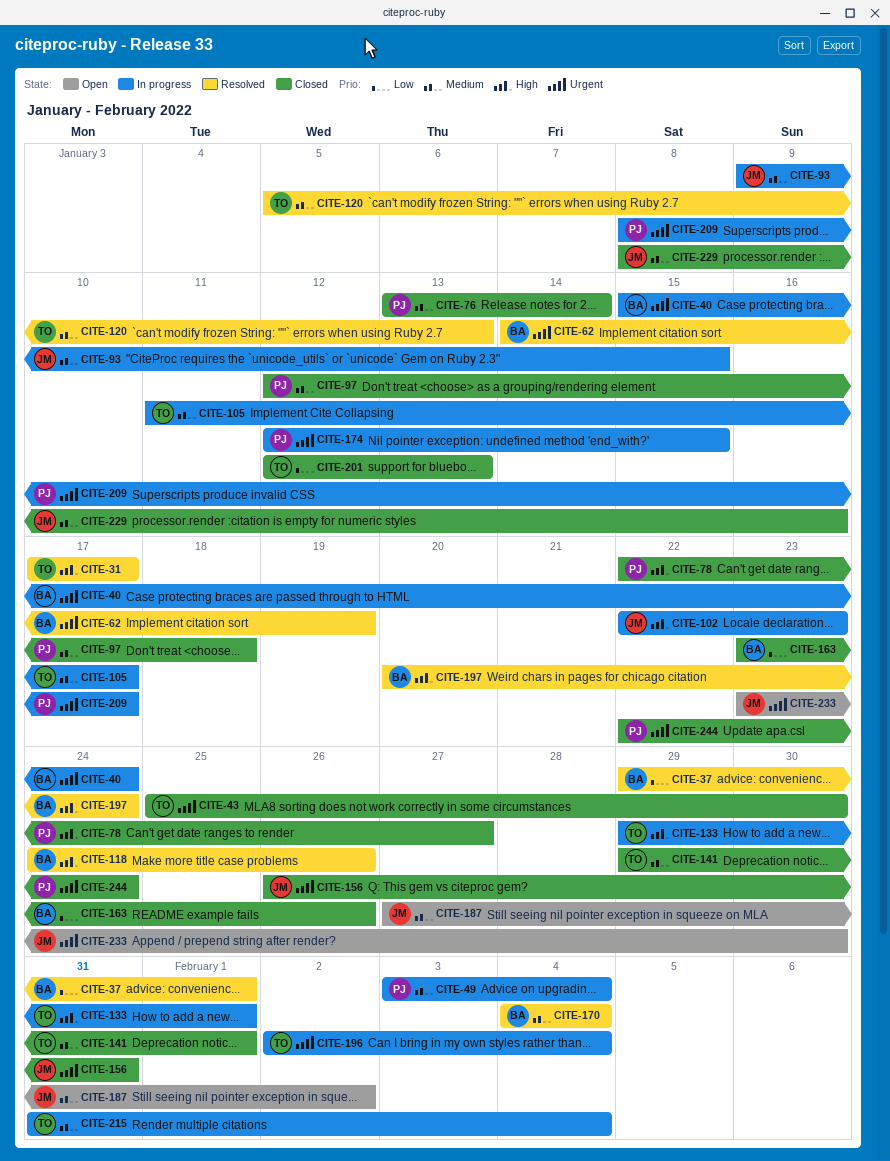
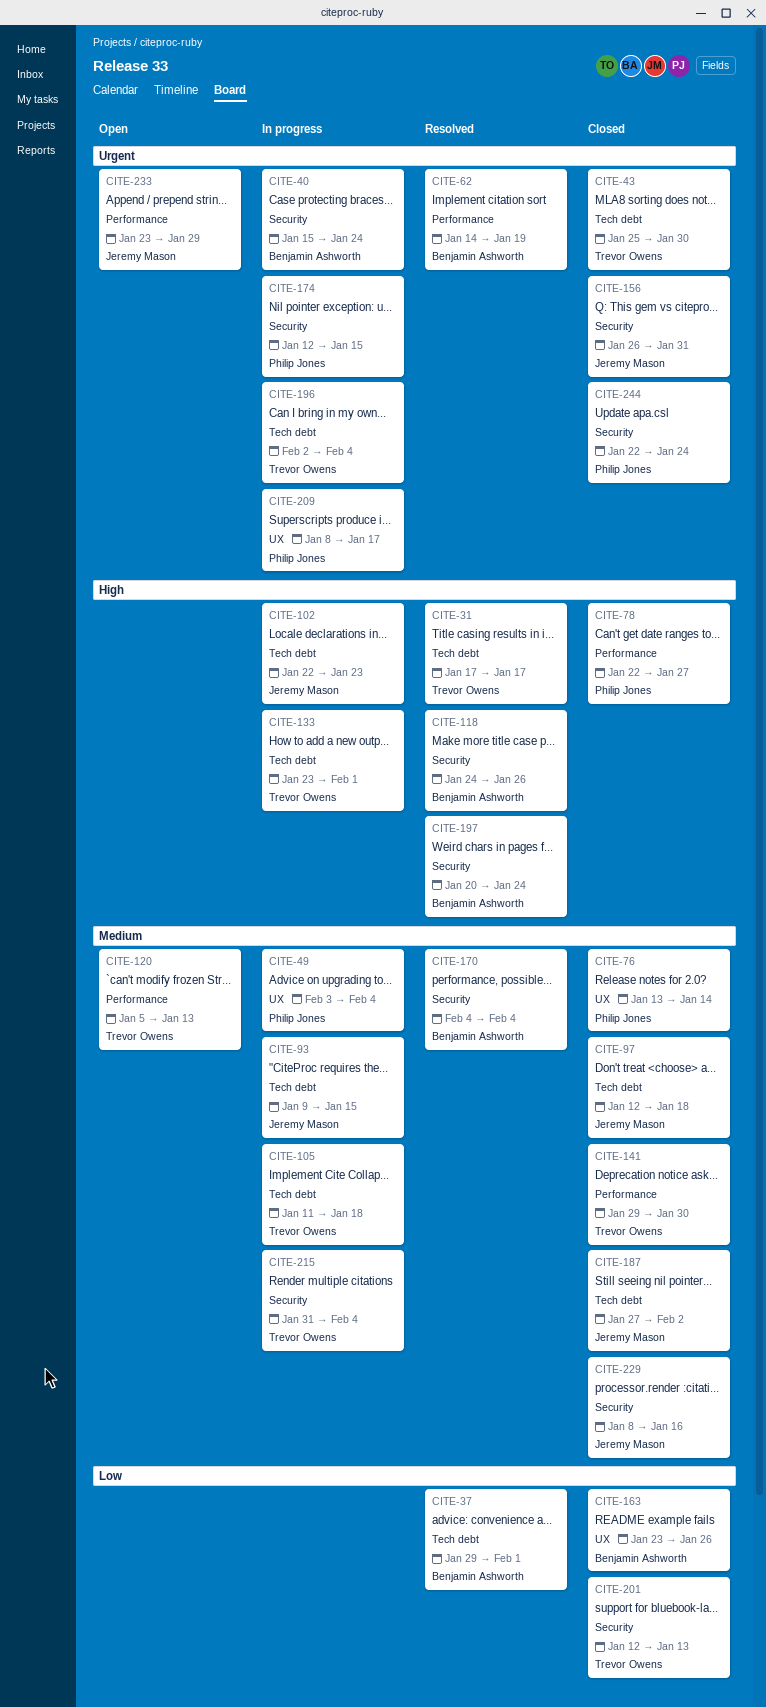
CITE-97, owner: Philip Jones -> Jeremy Mason
CITE-105, due: Jan 17 -> Jan 18
CITE-120, status: Resolved -> Open
CITE-133, start: Jan 29 -> Jan 23
CITE-141, due: Feb 1 -> Jan 30
CITE-187, status: Open -> Closed
CITE-233, due: Jan 30 -> Jan 29

